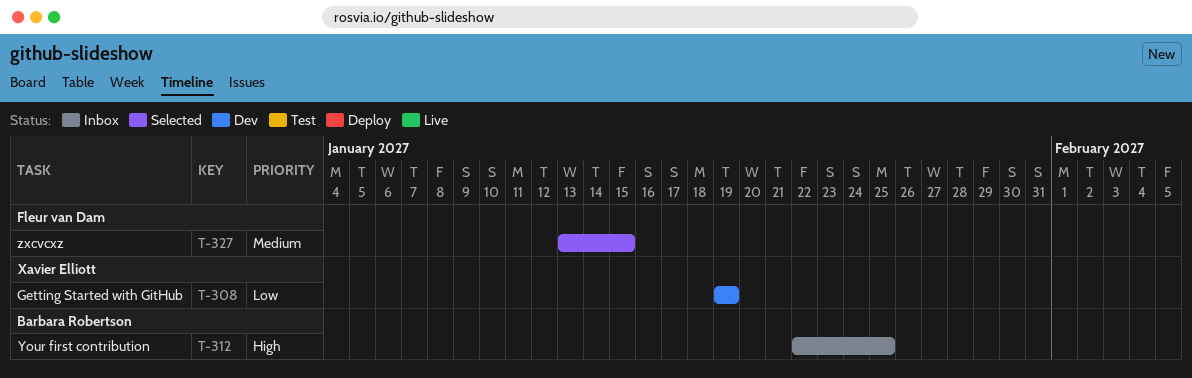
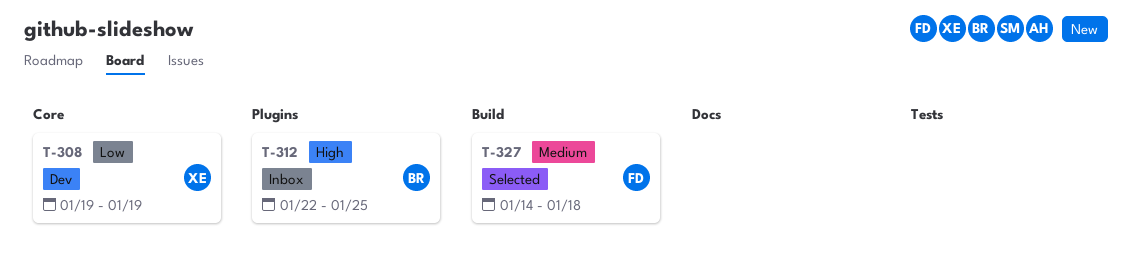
T-327, start: Jan 13 -> Jan 14
T-327, due: Jan 15 -> Jan 18

